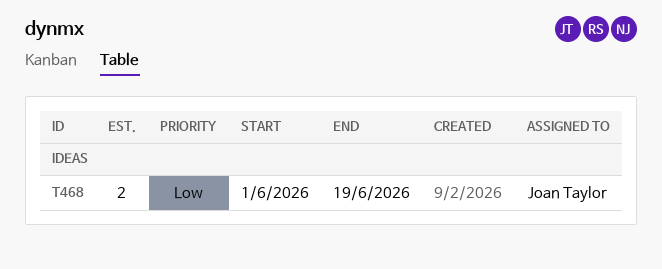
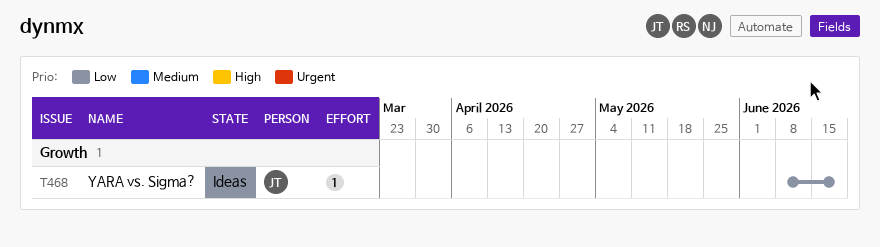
T468, estimate: 2 -> 1
T468, start: Jun 1 -> Jun 8

